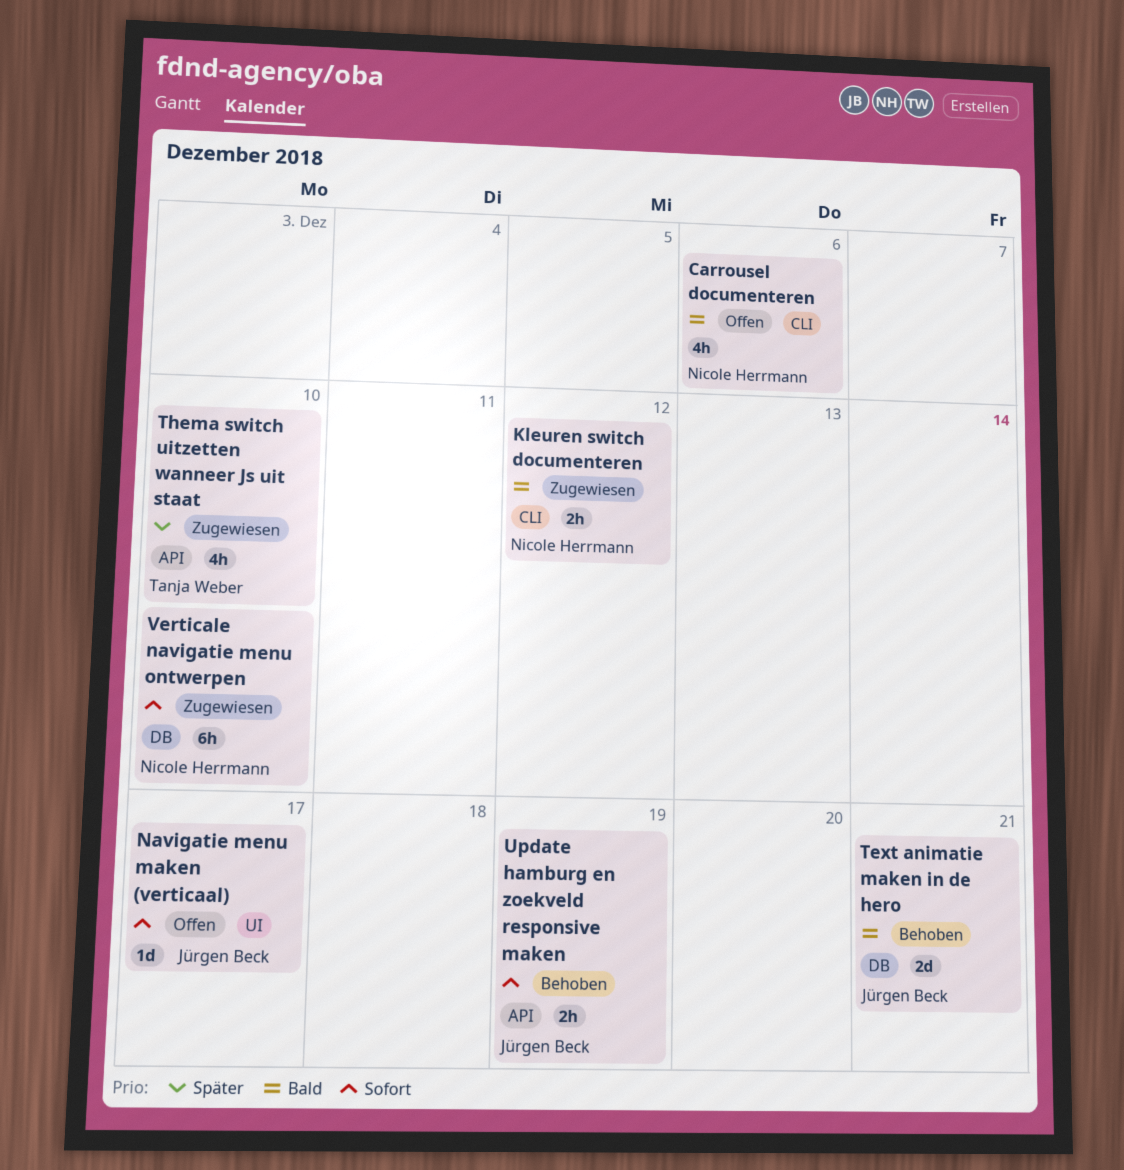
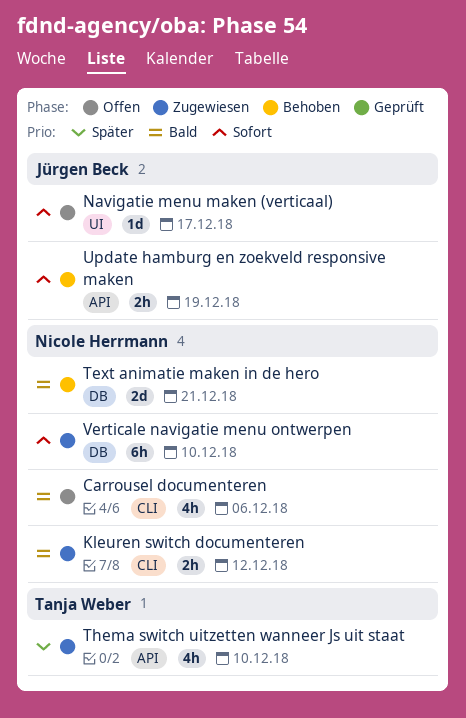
Text animatie maken in de hero, owner: Jürgen Beck -> Nicole Herrmann

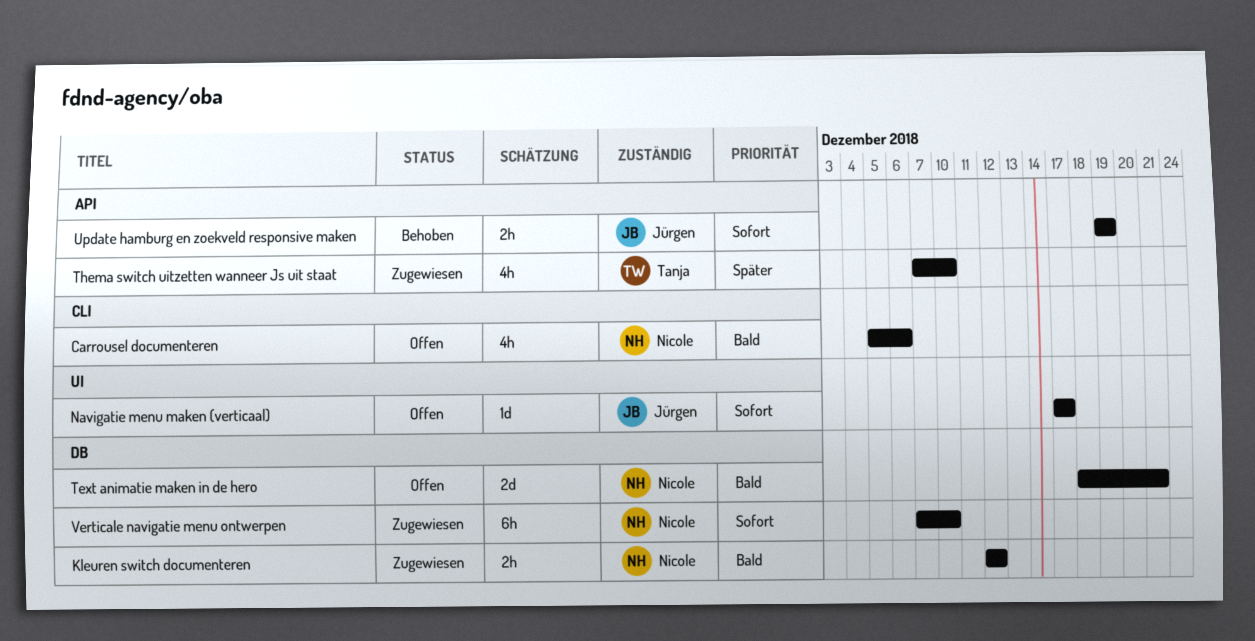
Kleuren switch documenteren, label: CLI -> DB
Text animatie maken in de hero, status: Behoben -> Offen

